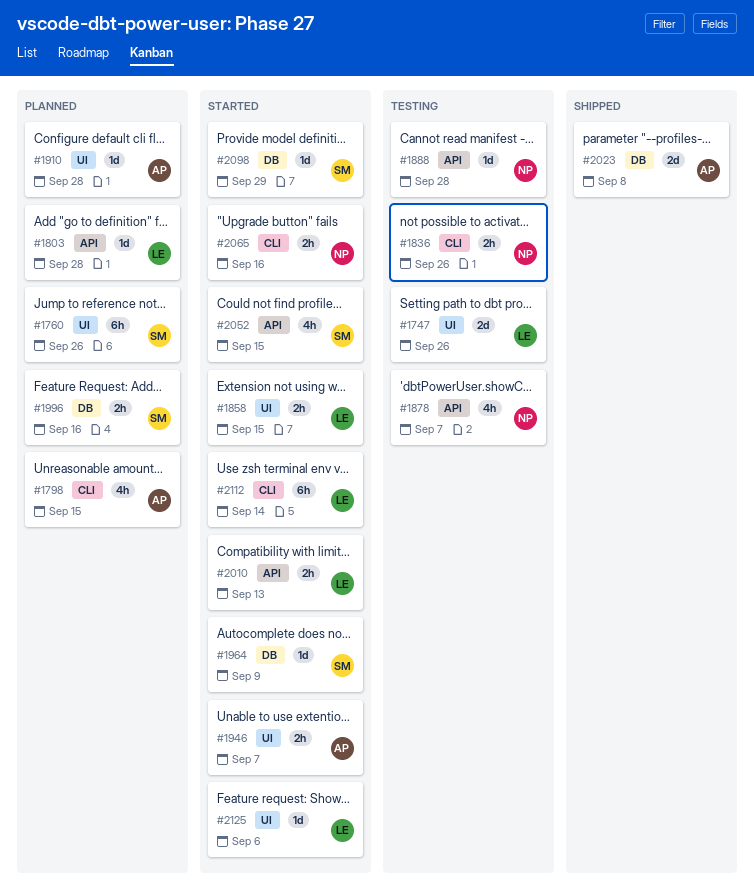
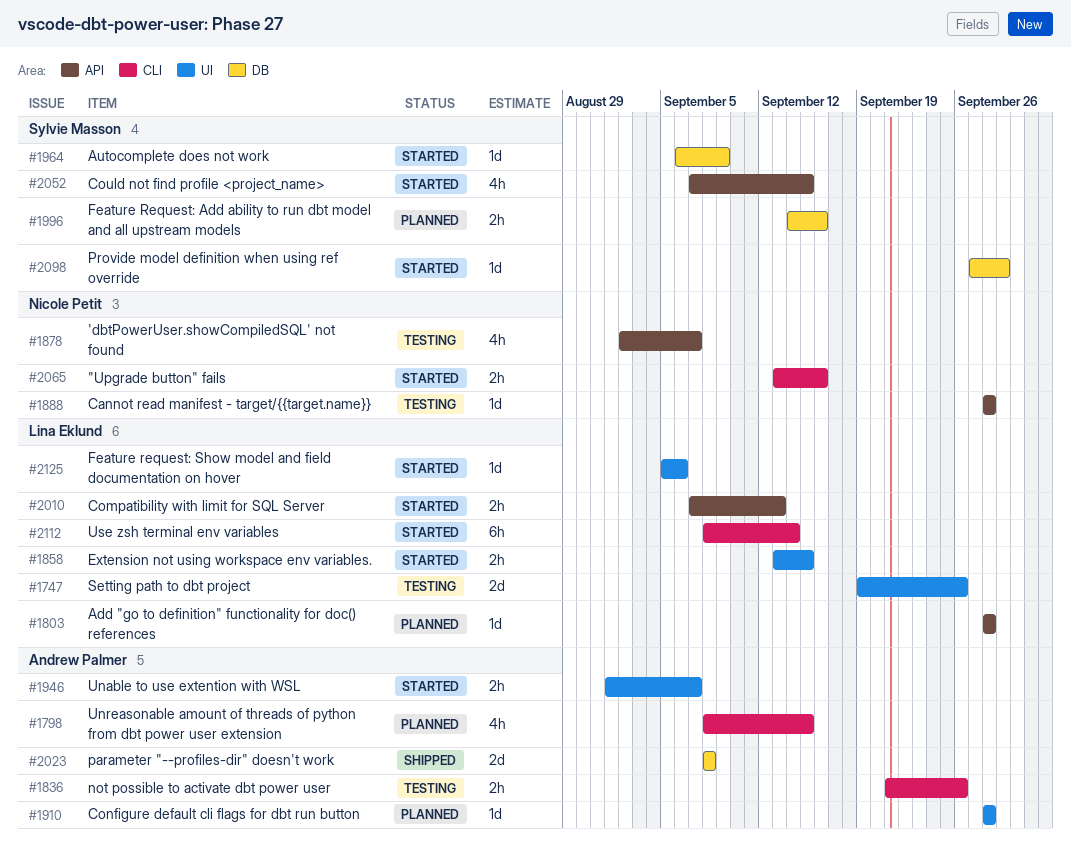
#1760: present -> none
#1836, owner: Nicole Petit -> Andrew Palmer

